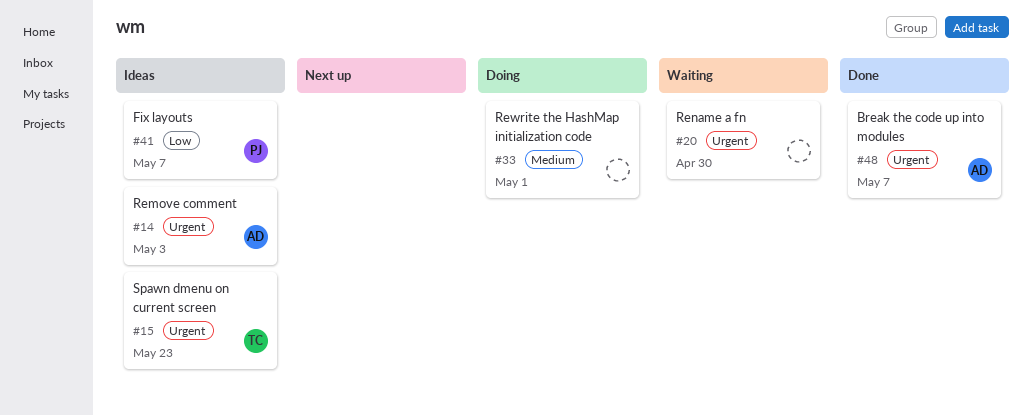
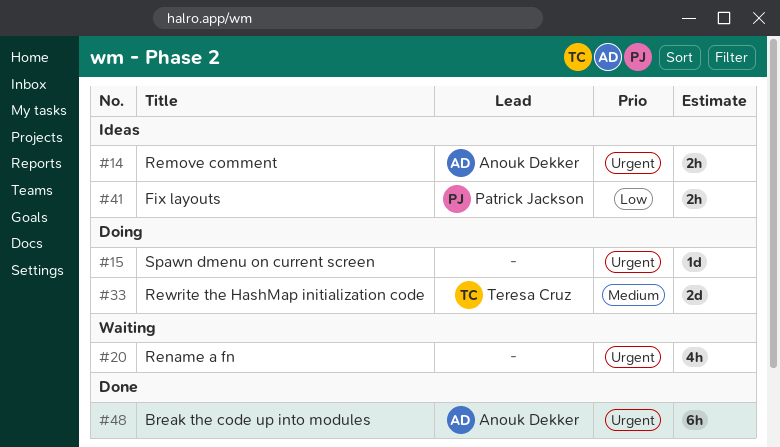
#15, status: Ideas -> Doing
#15, owner: Teresa Cruz -> none
#33, owner: none -> Teresa Cruz

